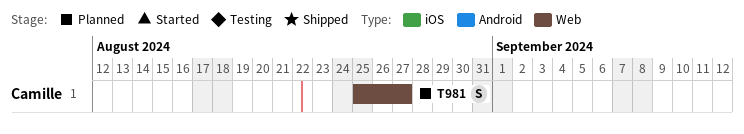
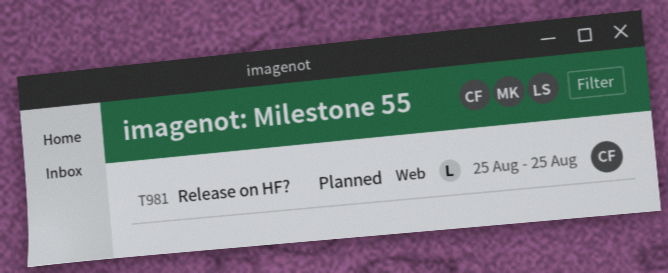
T981, estimate: S -> L
T981, due: Aug 27 -> Aug 25

